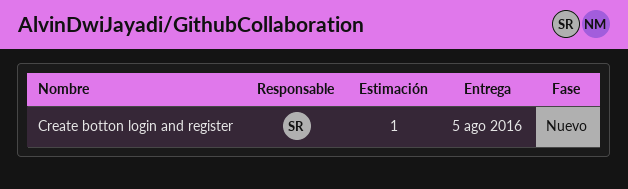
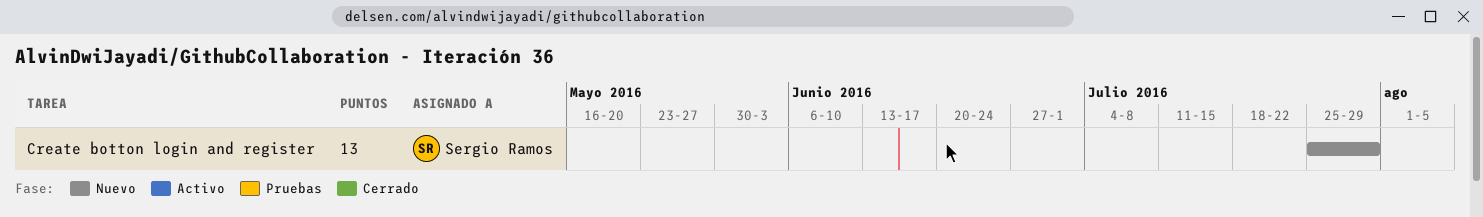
Create botton login and register, estimate: 1 -> 13
Create botton login and register, due: Aug 5 -> Jul 29

